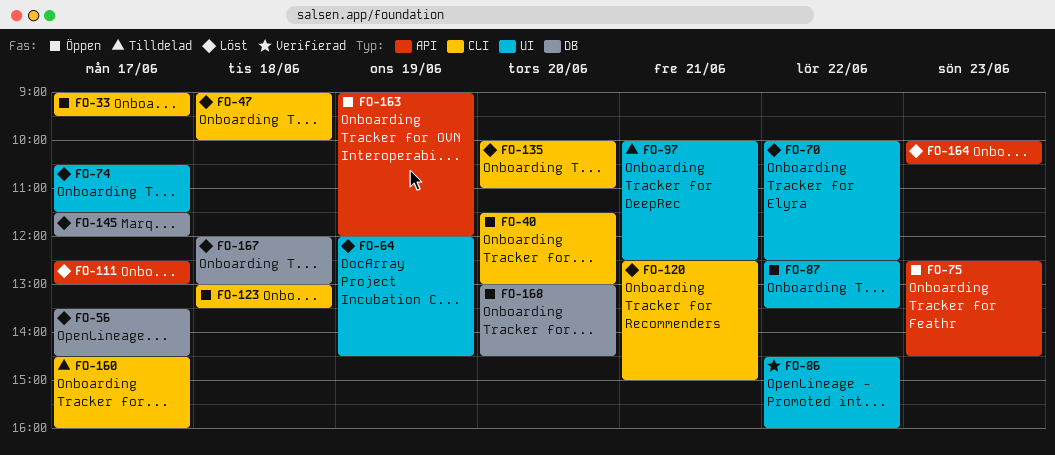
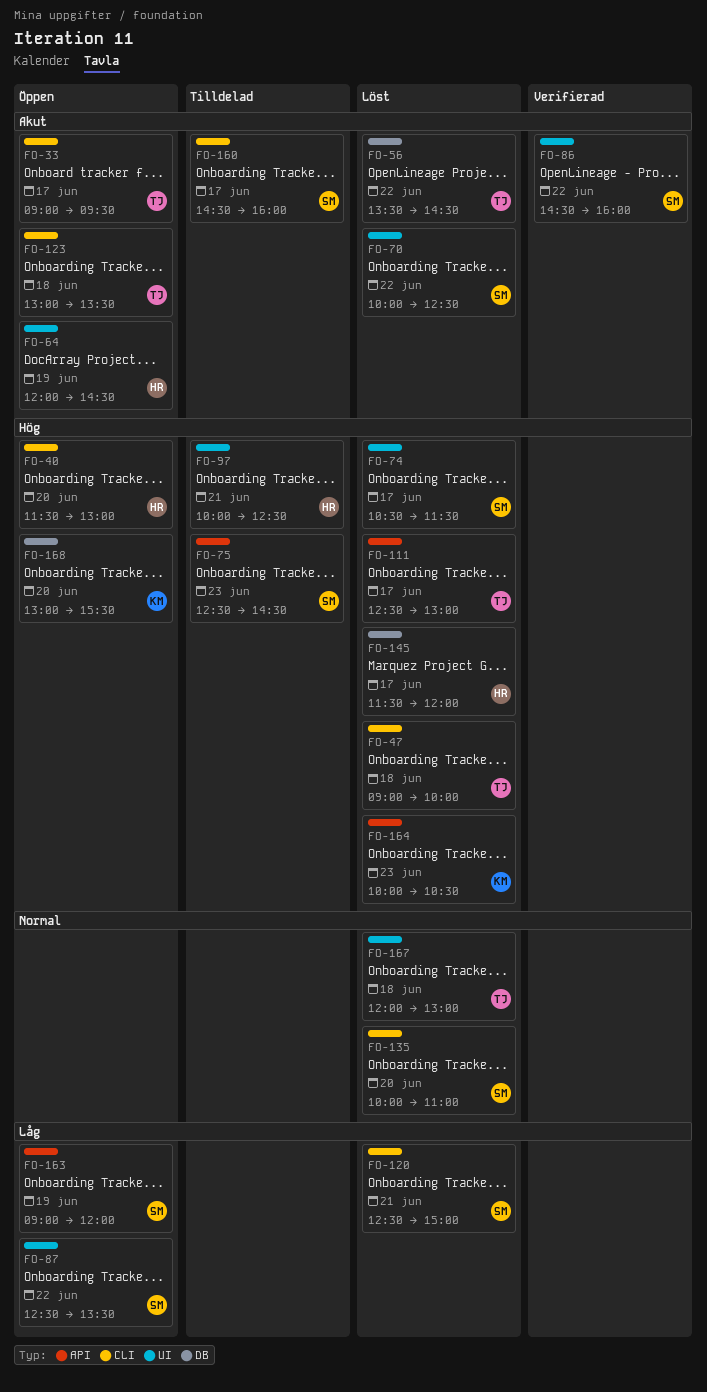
FO-56, day: Jun 17 -> Jun 22
FO-64, status: Löst -> Öppen
FO-75, status: Öppen -> Tilldelad
FO-167, label: DB -> UI
FO-168, ends: 14:30 -> 15:30

